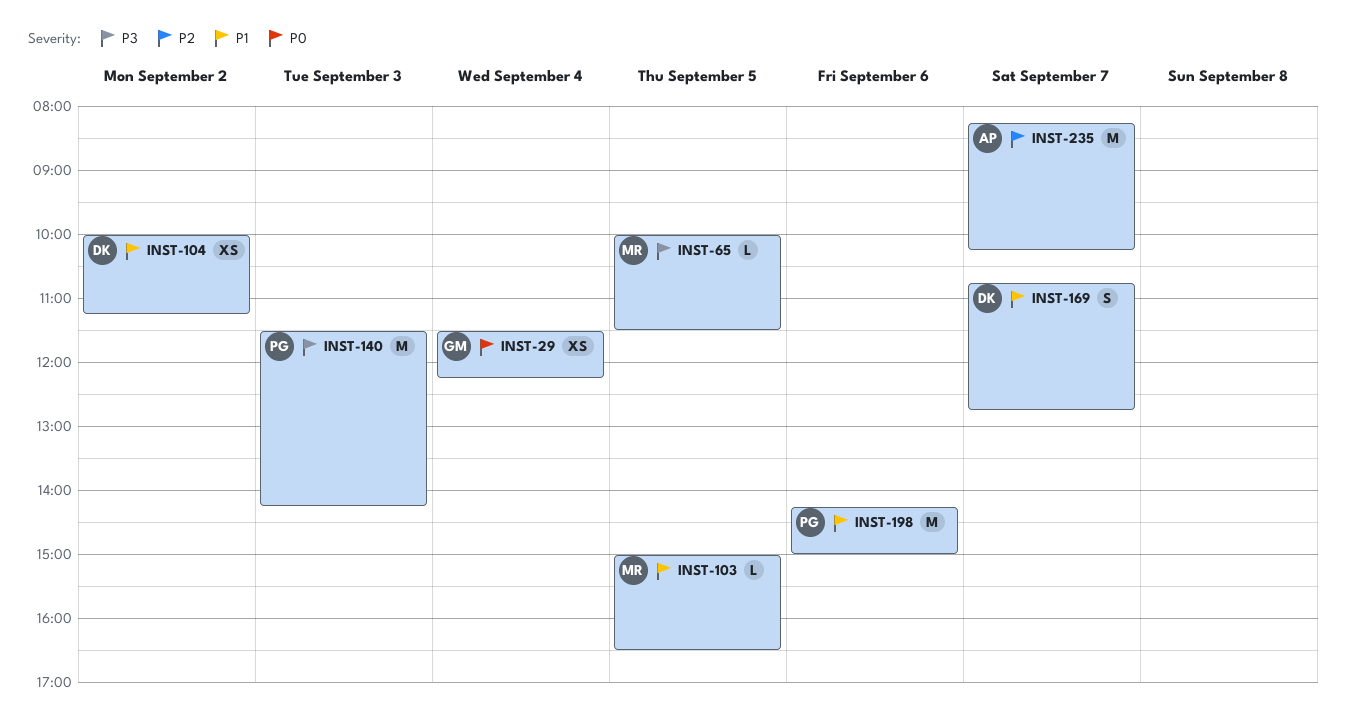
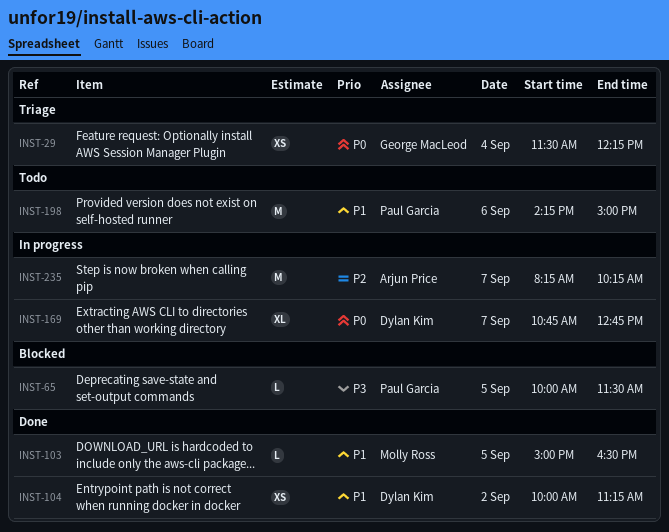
INST-65, owner: Molly Ross -> Paul Garcia
INST-140: present -> none
INST-169, priority: P1 -> P0
INST-169, estimate: S -> XL

